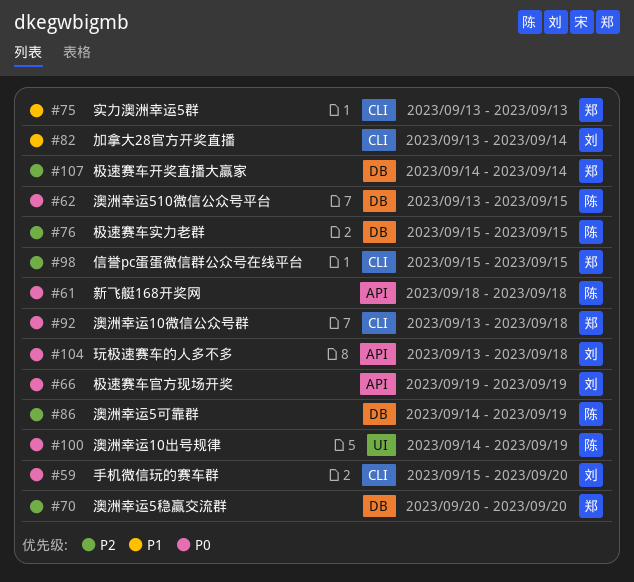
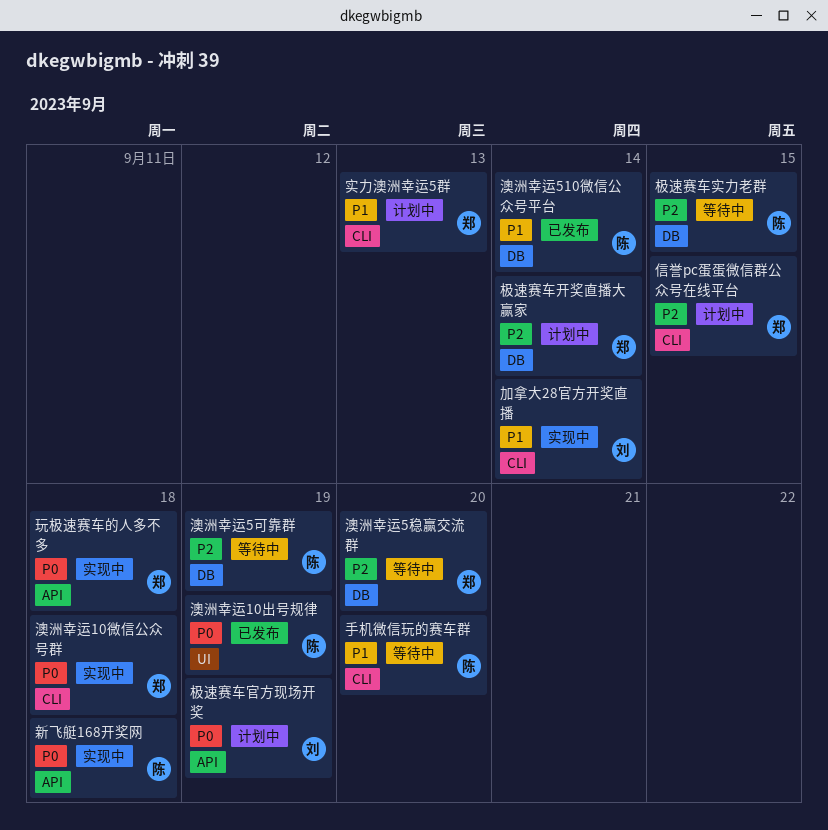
手机微信玩的赛车群, owner: 刘 -> 陈
手机微信玩的赛车群, priority: P0 -> P1
澳洲幸运510微信公众号平台, priority: P0 -> P1
澳洲幸运510微信公众号平台, due: Sep 15 -> Sep 14
玩极速赛车的人多不多, owner: 刘 -> 郑

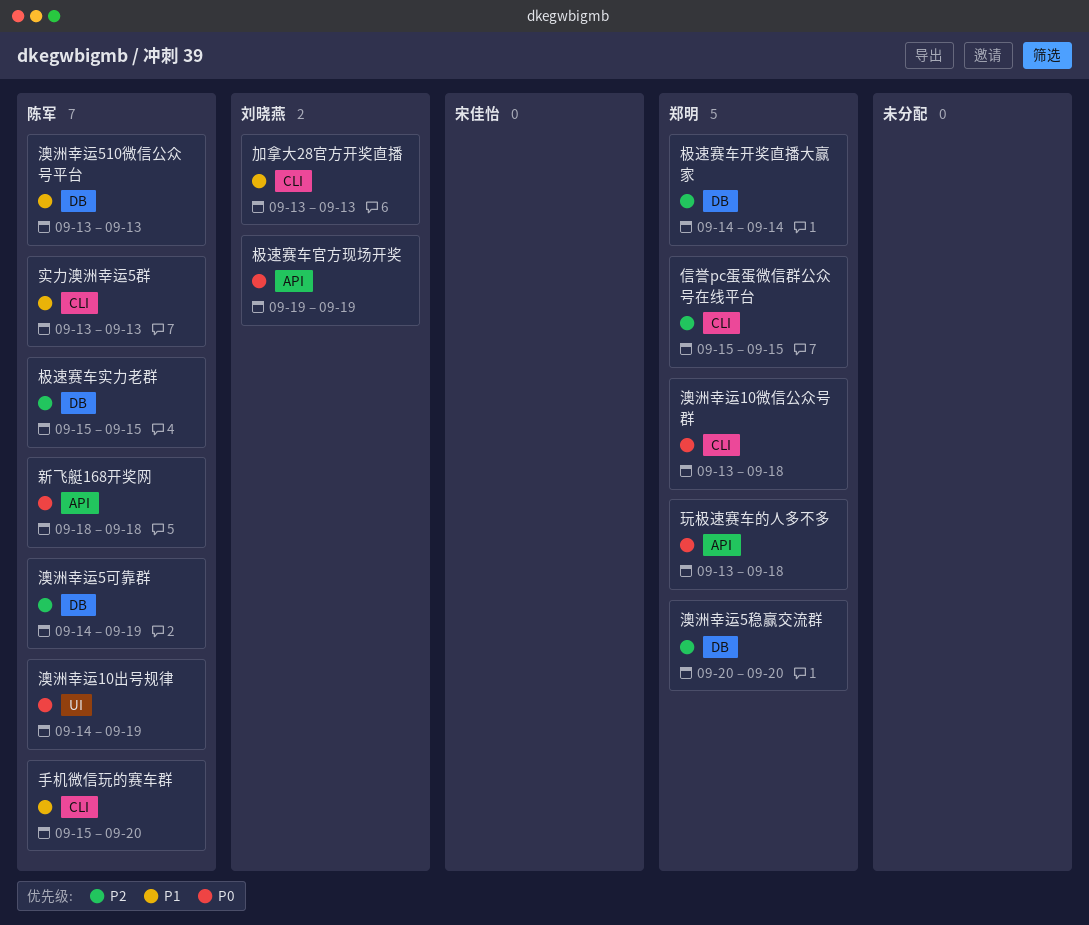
加拿大28官方开奖直播, due: Sep 14 -> Sep 13
实力澳洲幸运5群, owner: 郑明 -> 陈军
澳洲幸运510微信公众号平台, due: Sep 14 -> Sep 13

